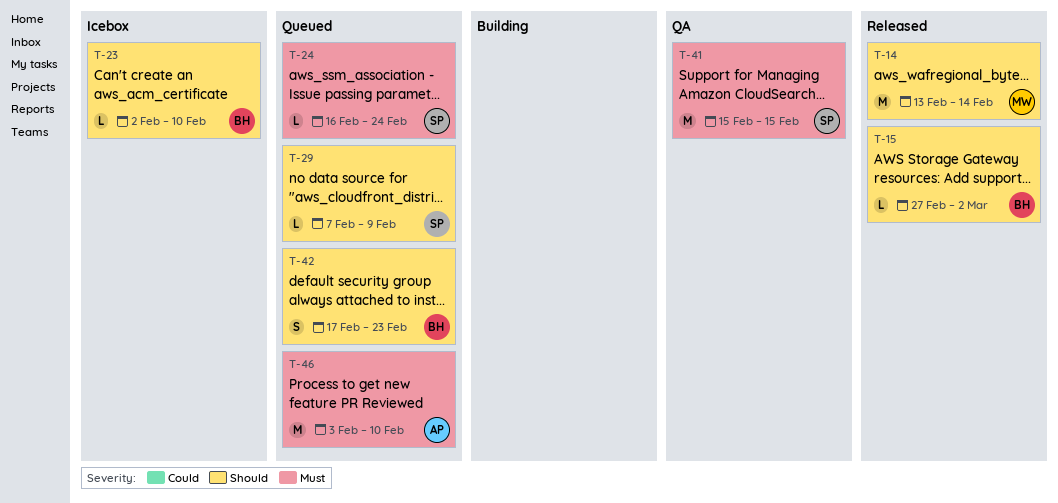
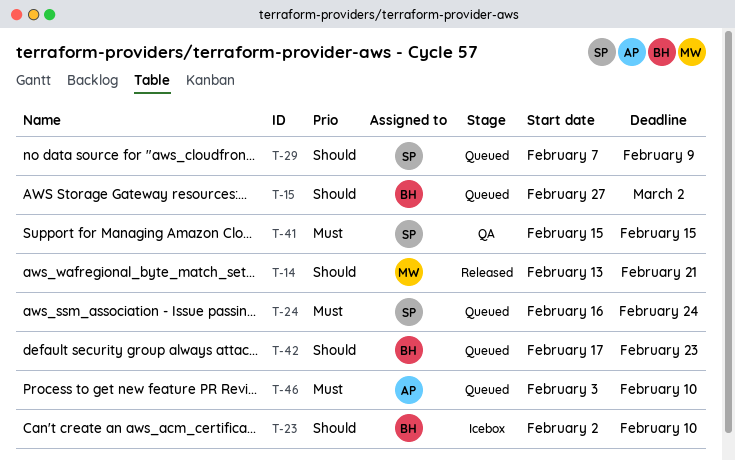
T-14, due: Feb 14 -> Feb 21
T-15, status: Released -> Queued

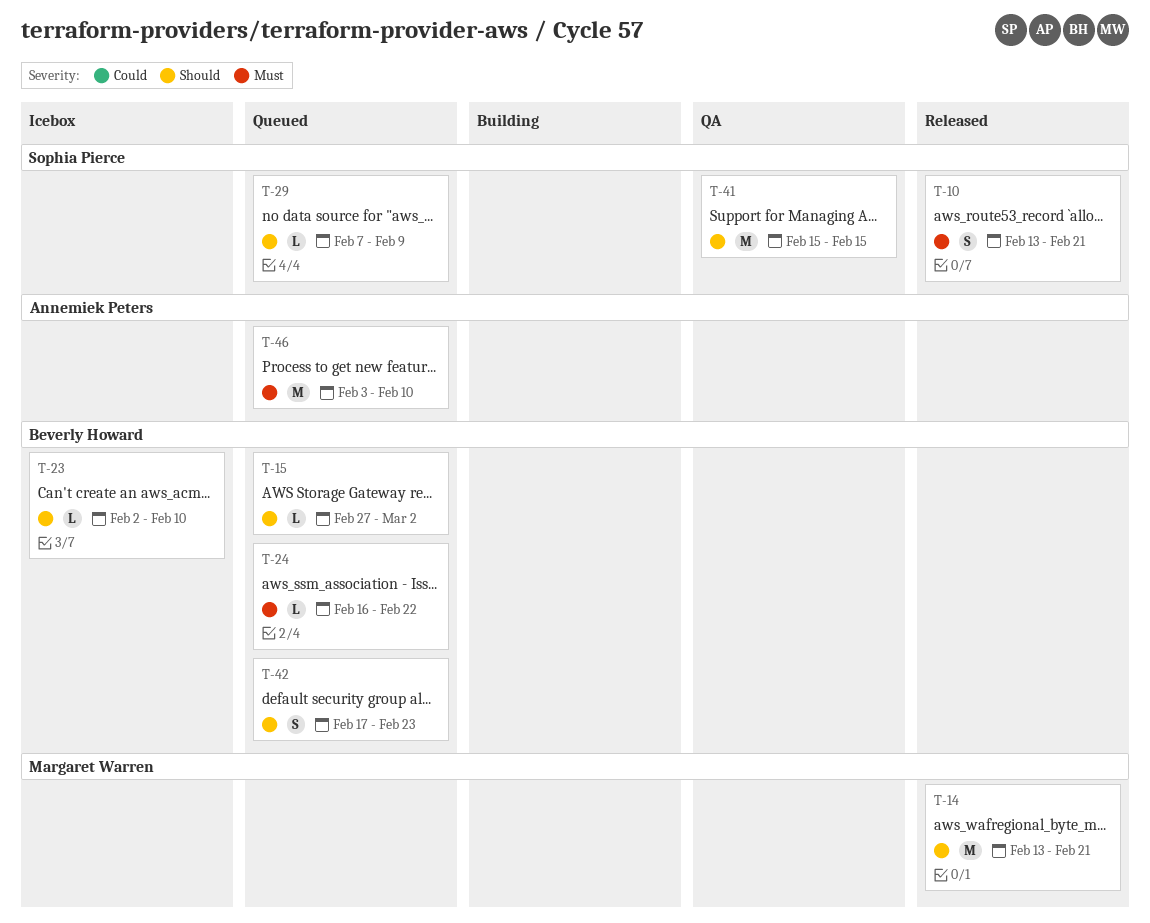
T-10: none -> present
T-24, owner: Sophia Pierce -> Beverly Howard
T-24, due: Feb 24 -> Feb 22
T-41, priority: Must -> Should

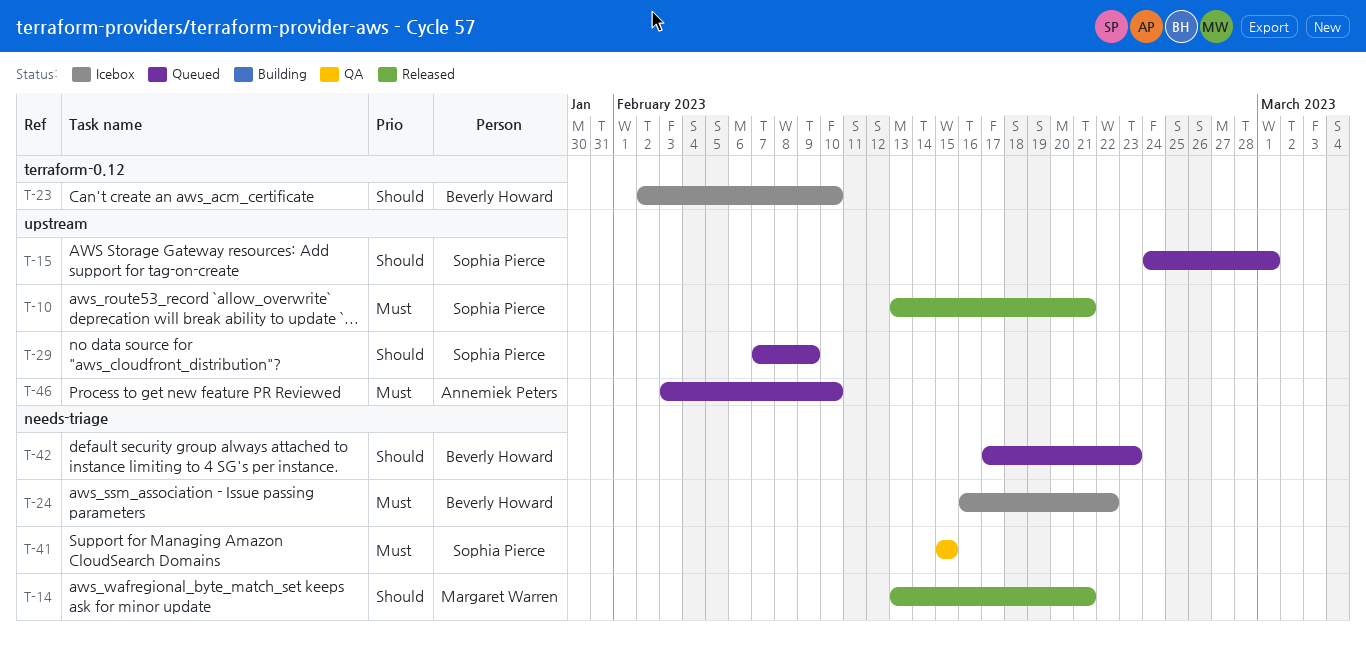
T-15, owner: Beverly Howard -> Sophia Pierce
T-15, start: Feb 27 -> Feb 24
T-15, due: Mar 2 -> Mar 1
T-24, status: Queued -> Icebox
T-41, priority: Should -> Must

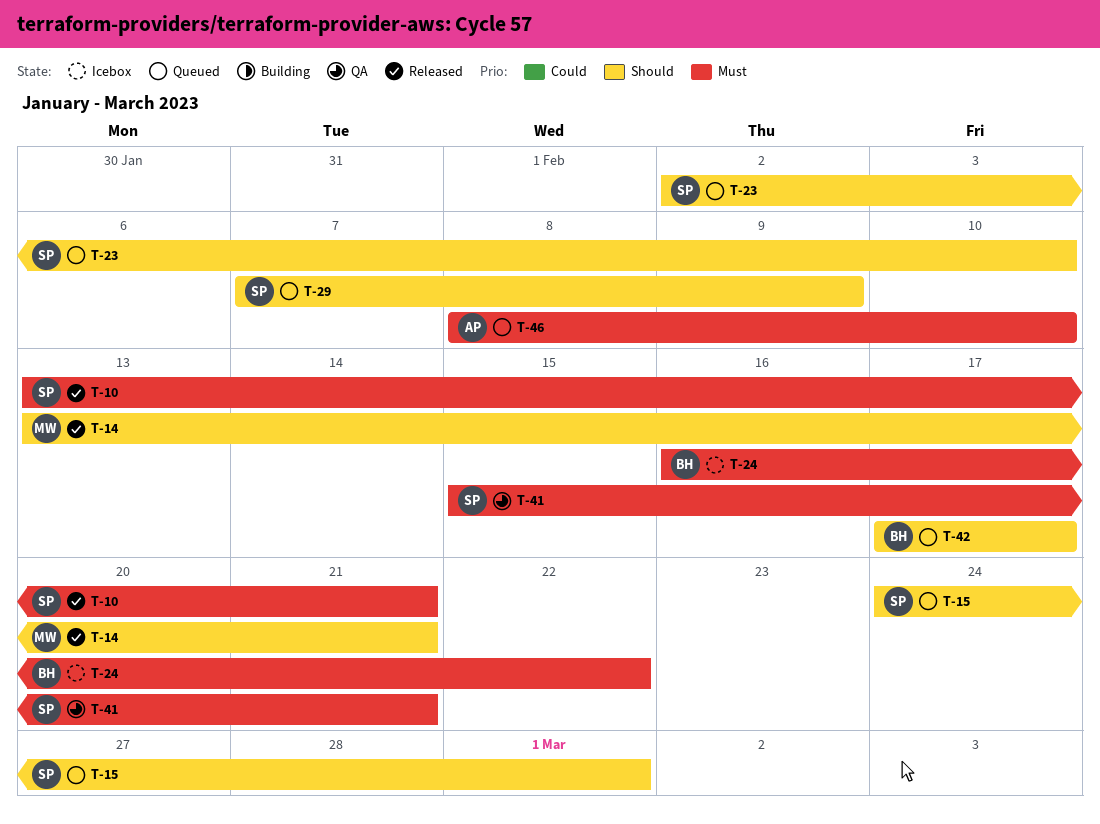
T-23, status: Icebox -> Queued
T-23, owner: Beverly Howard -> Sophia Pierce
T-41, due: Feb 15 -> Feb 21
T-42, due: Feb 23 -> Feb 17
T-46, start: Feb 3 -> Feb 8

